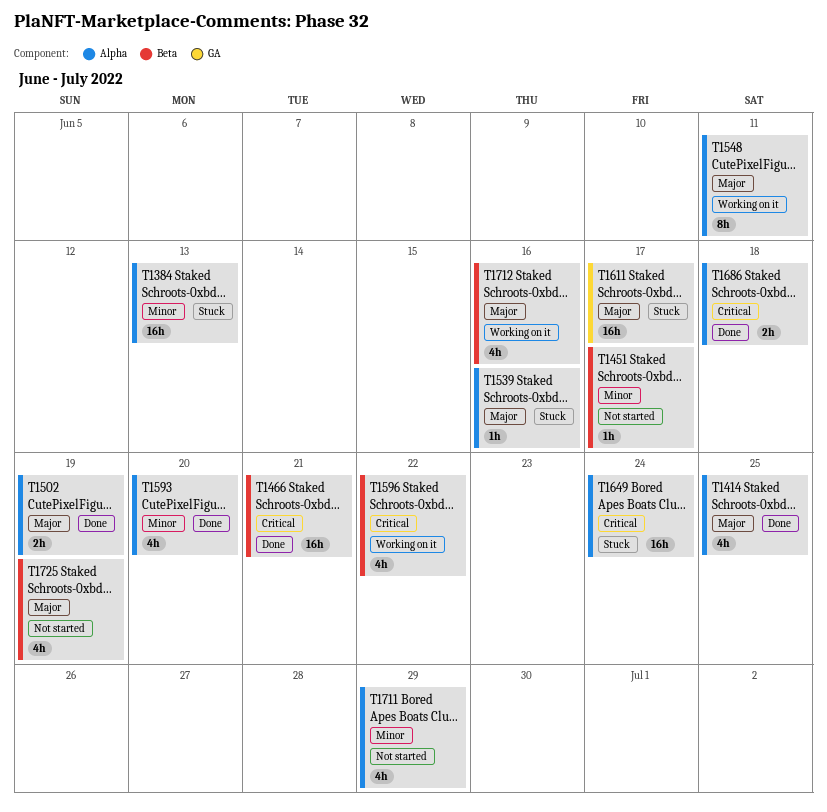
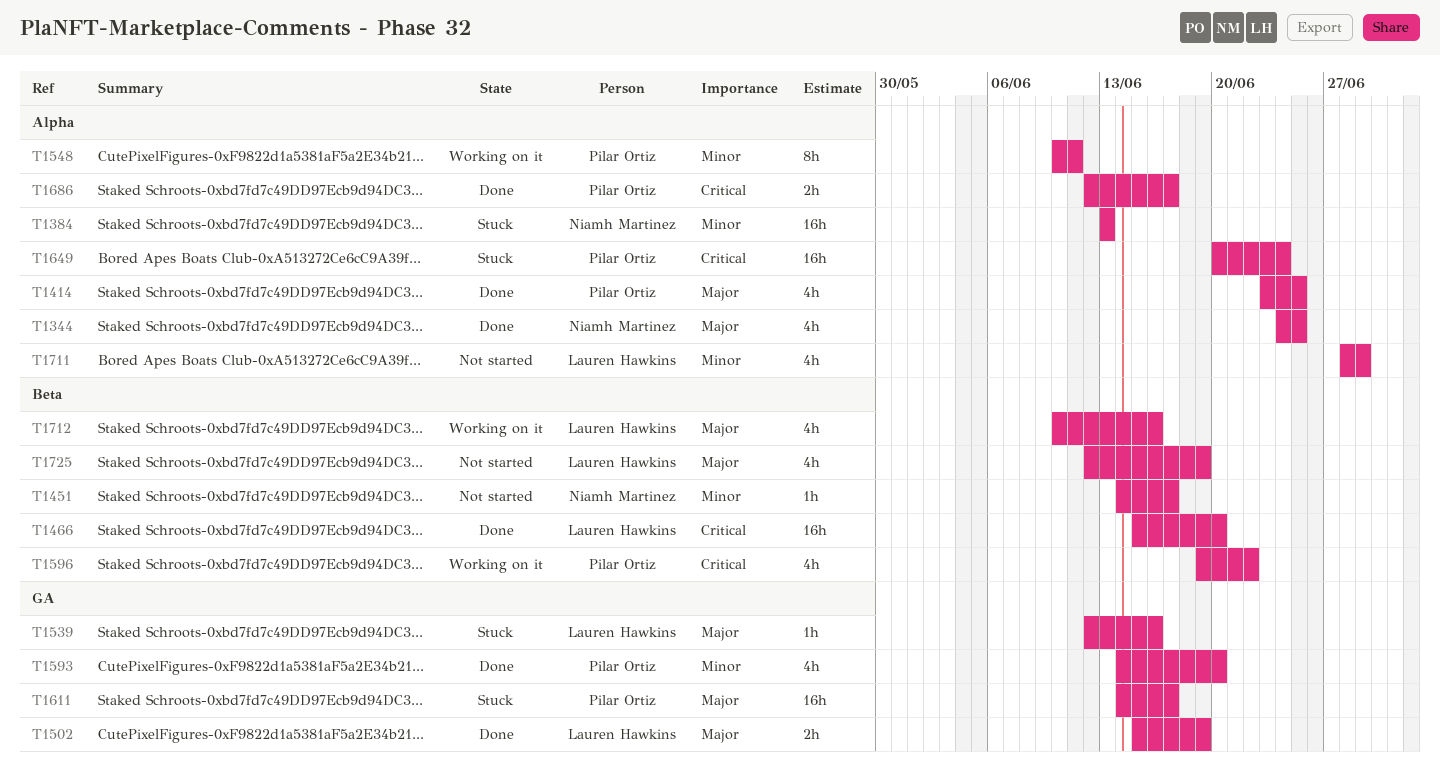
T1344: none -> present
T1466, due: Jun 21 -> Jun 20
T1502, label: Alpha -> GA
T1539, label: Alpha -> GA
T1548, priority: Major -> Minor
T1593, label: Alpha -> GA
T1686, due: Jun 18 -> Jun 17

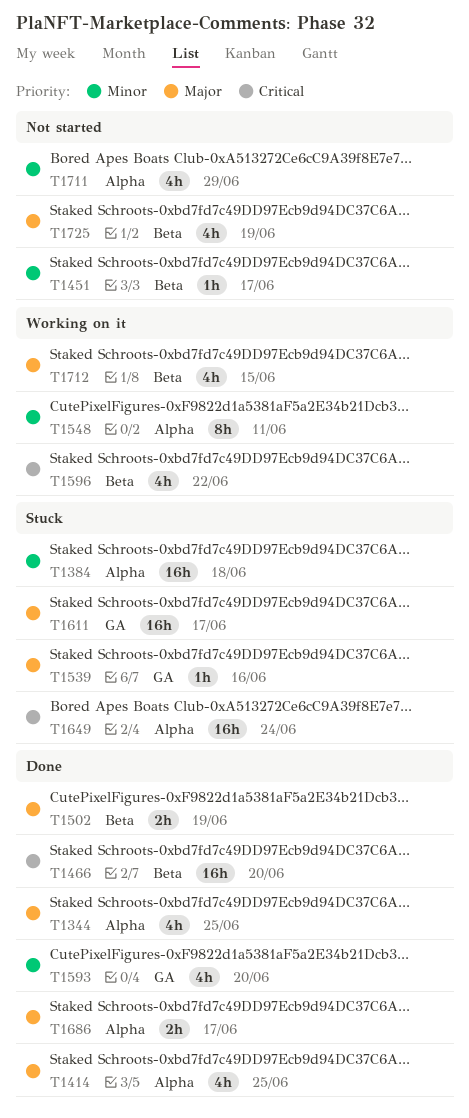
T1384, due: Jun 13 -> Jun 18
T1502, label: GA -> Beta
T1686, priority: Critical -> Major
T1712, due: Jun 16 -> Jun 15

